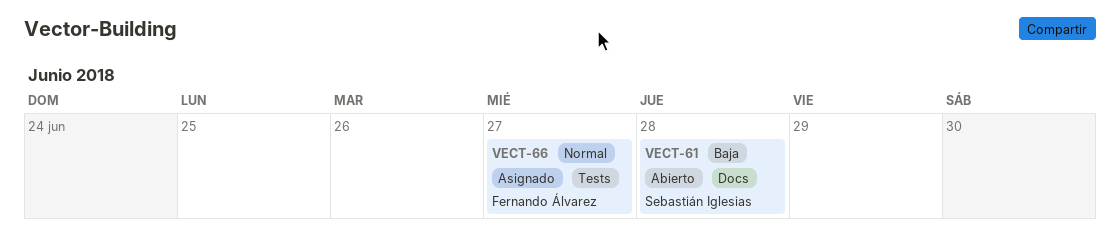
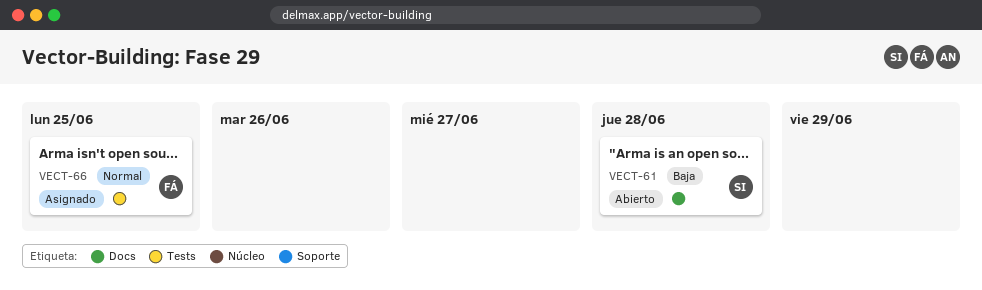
VECT-66, due: Jun 27 -> Jun 25

